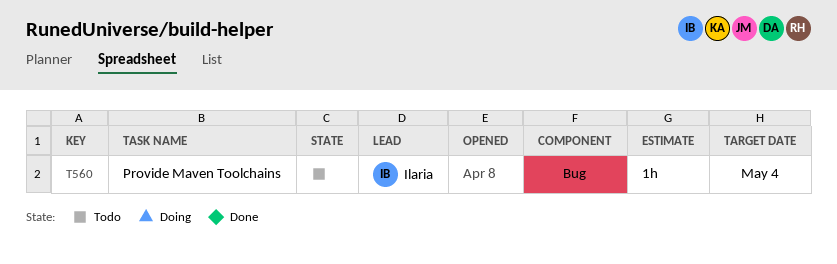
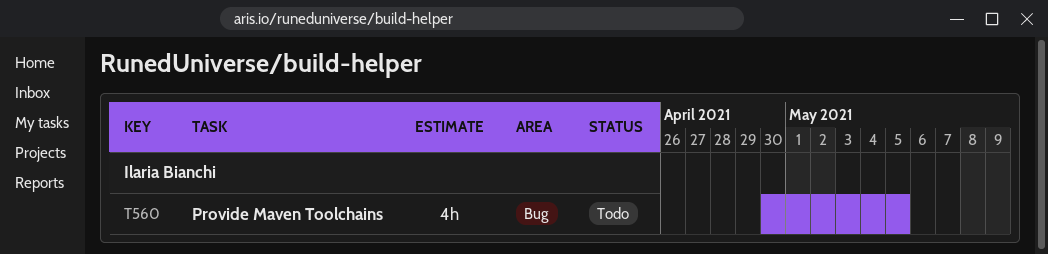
T560, estimate: 1h -> 4h
T560, due: May 4 -> May 5

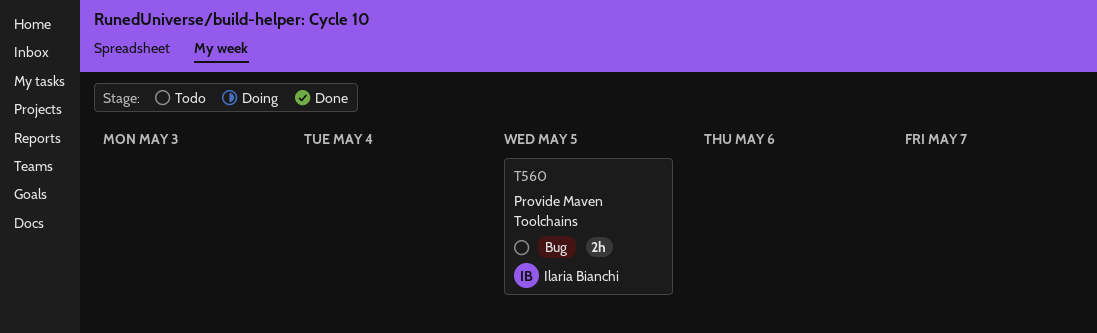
T560, estimate: 4h -> 2h

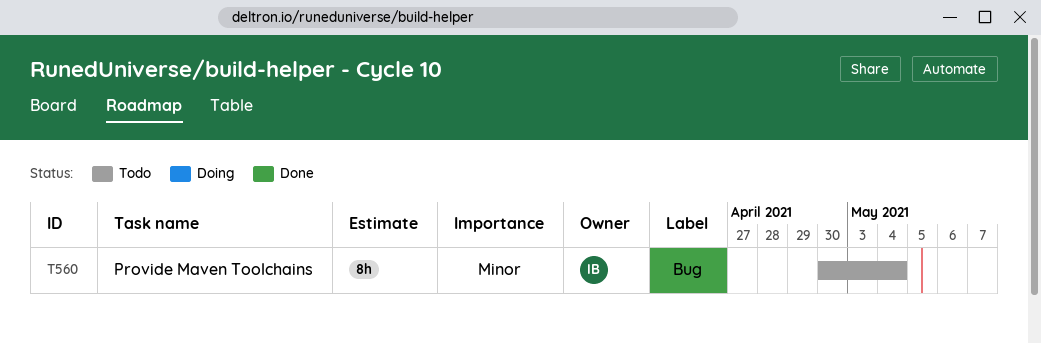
T560, estimate: 2h -> 8h
T560, due: May 5 -> May 4

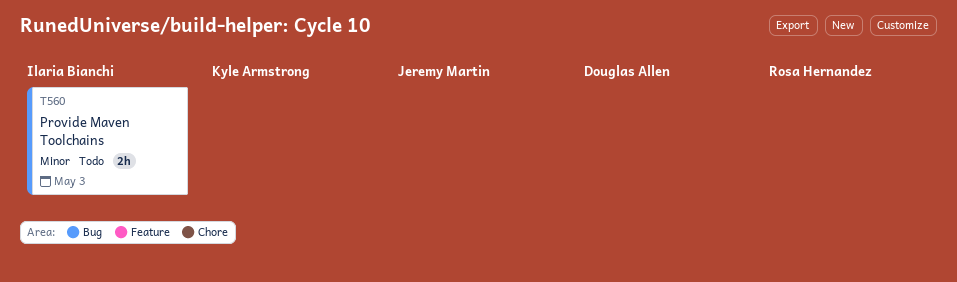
T560, estimate: 8h -> 2h
T560, due: May 4 -> May 3

